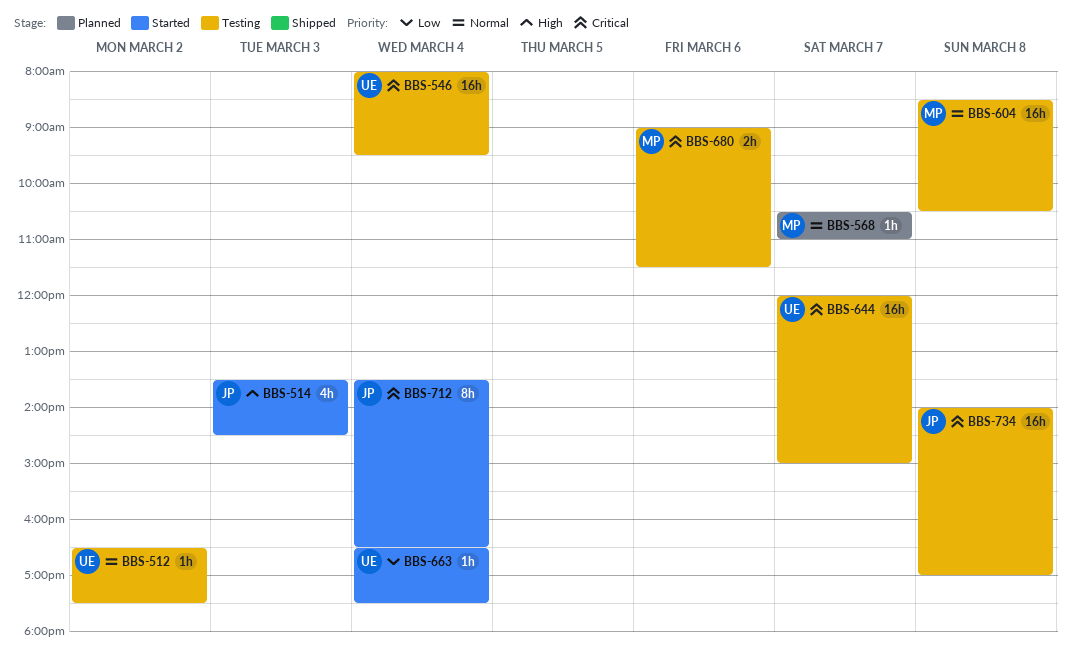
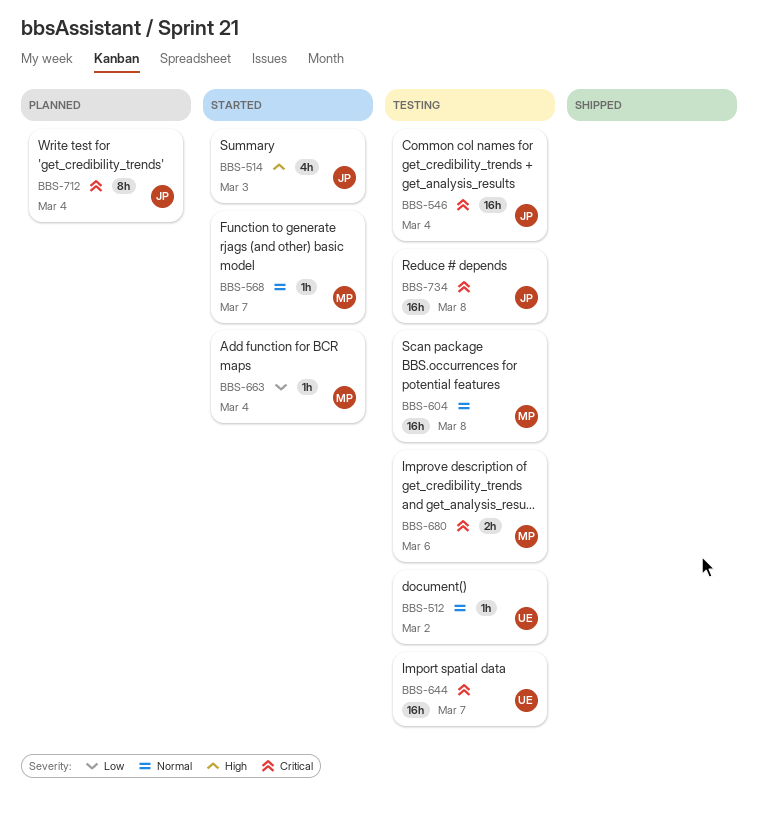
BBS-546, owner: UE -> JP
BBS-568, status: Planned -> Started
BBS-663, owner: UE -> MP
BBS-712, status: Started -> Planned

